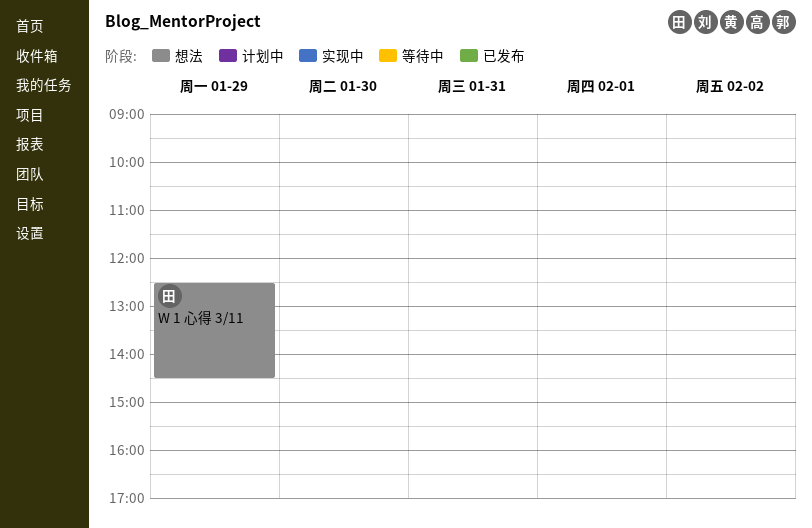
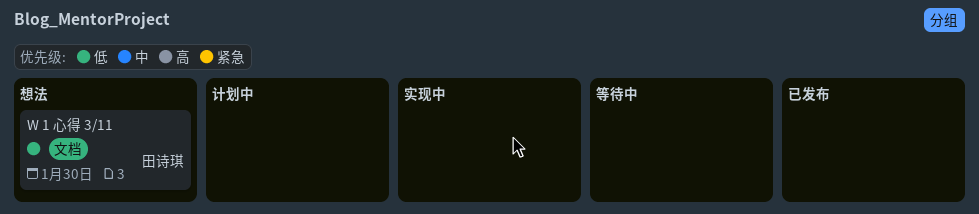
W 1 心得 3/11, day: Jan 29 -> Jan 30

